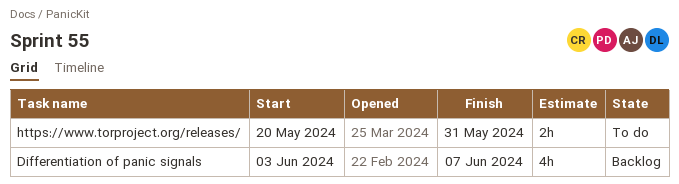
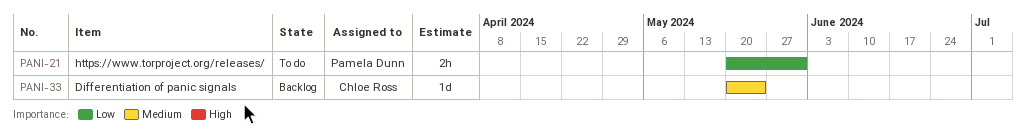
Differentiation of panic signals, estimate: 4h -> 1d
Differentiation of panic signals, start: Jun 3 -> May 20
Differentiation of panic signals, due: Jun 7 -> May 24

